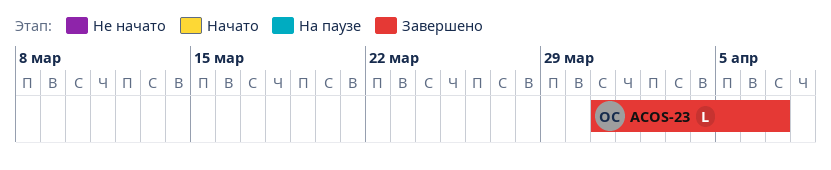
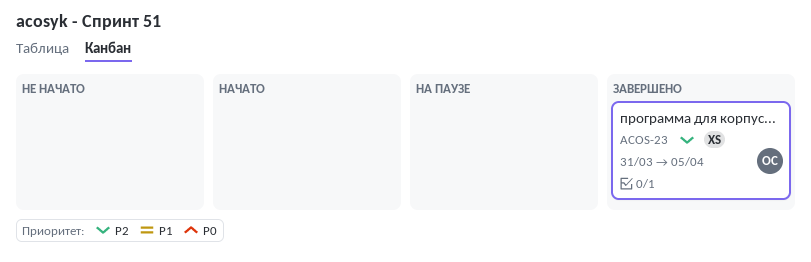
ACOS-23, estimate: L -> XS
ACOS-23, due: Apr 7 -> Apr 5

